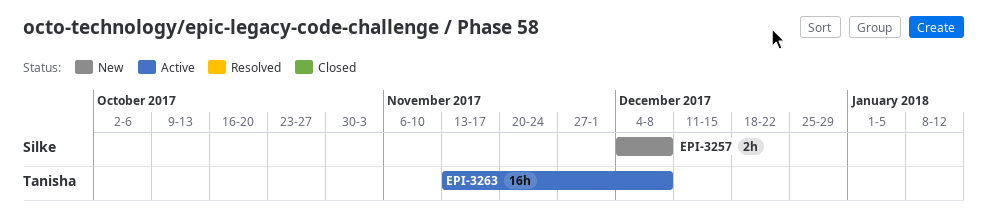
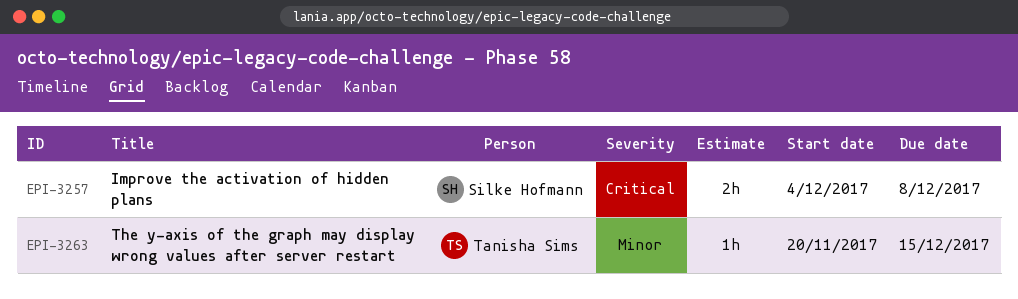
EPI-3263, estimate: 16h -> 1h
EPI-3263, start: Nov 13 -> Nov 20
EPI-3263, due: Dec 8 -> Dec 15

